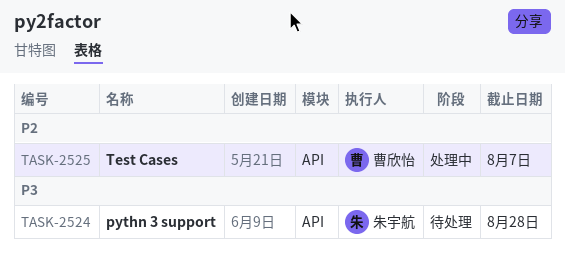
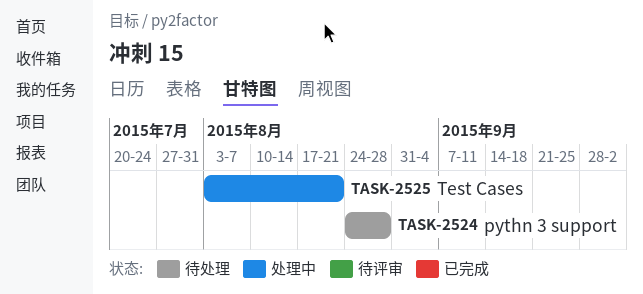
TASK-2525, due: Aug 7 -> Aug 21

